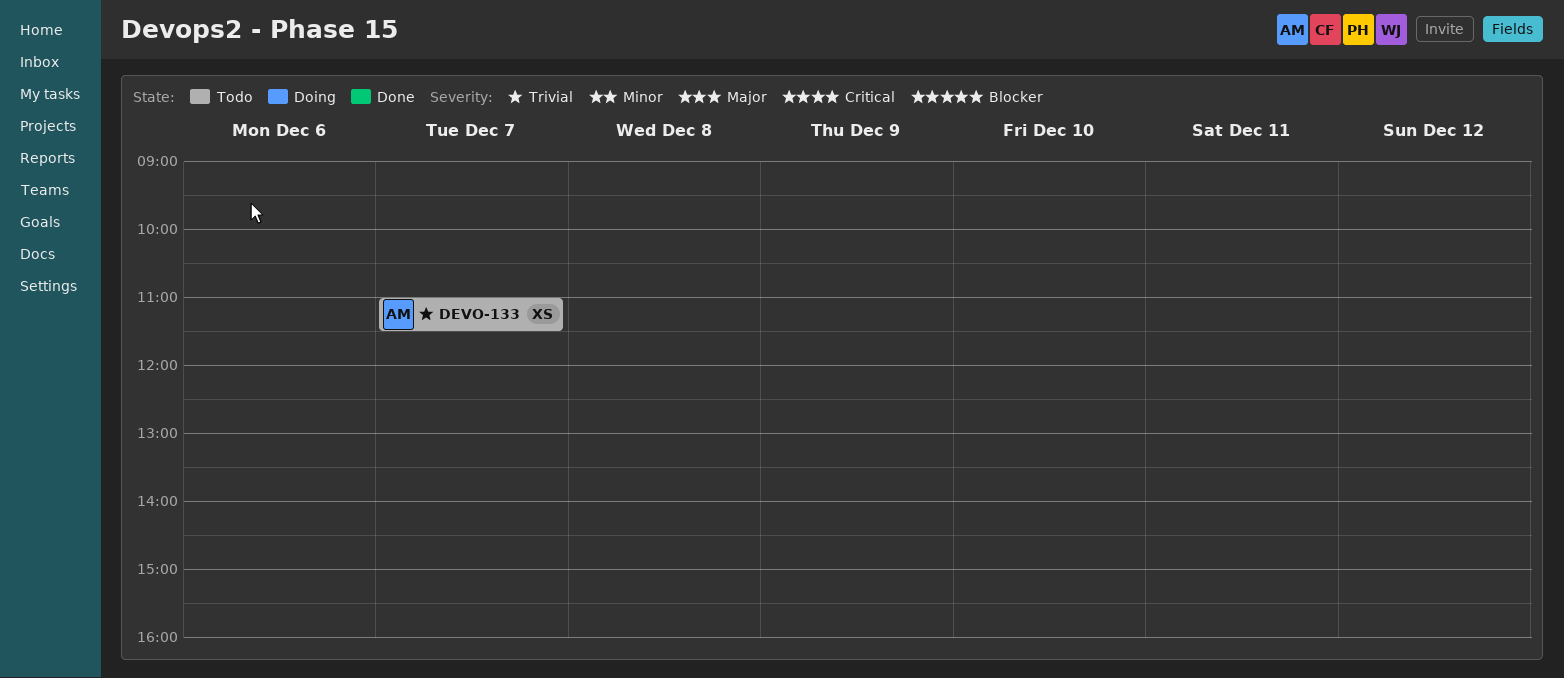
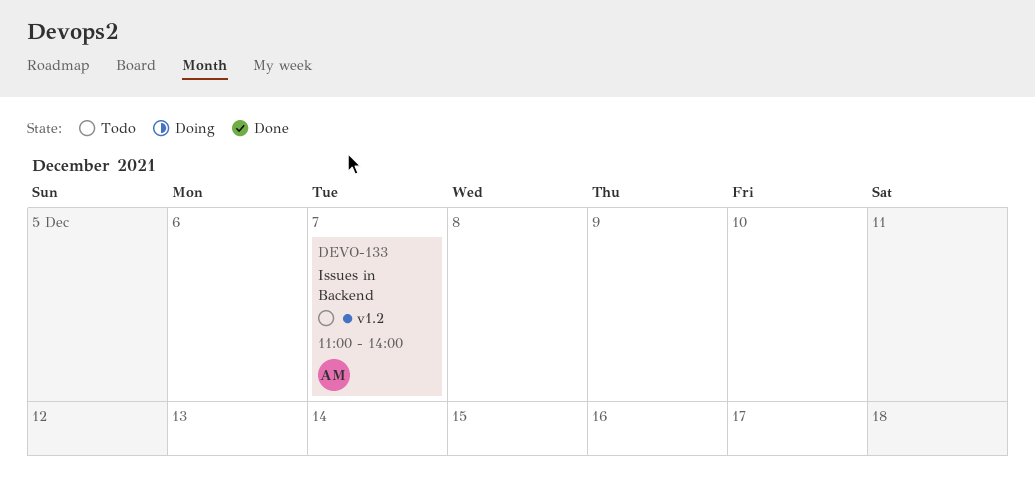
DEVO-133, ends: 11:30 -> 14:00

